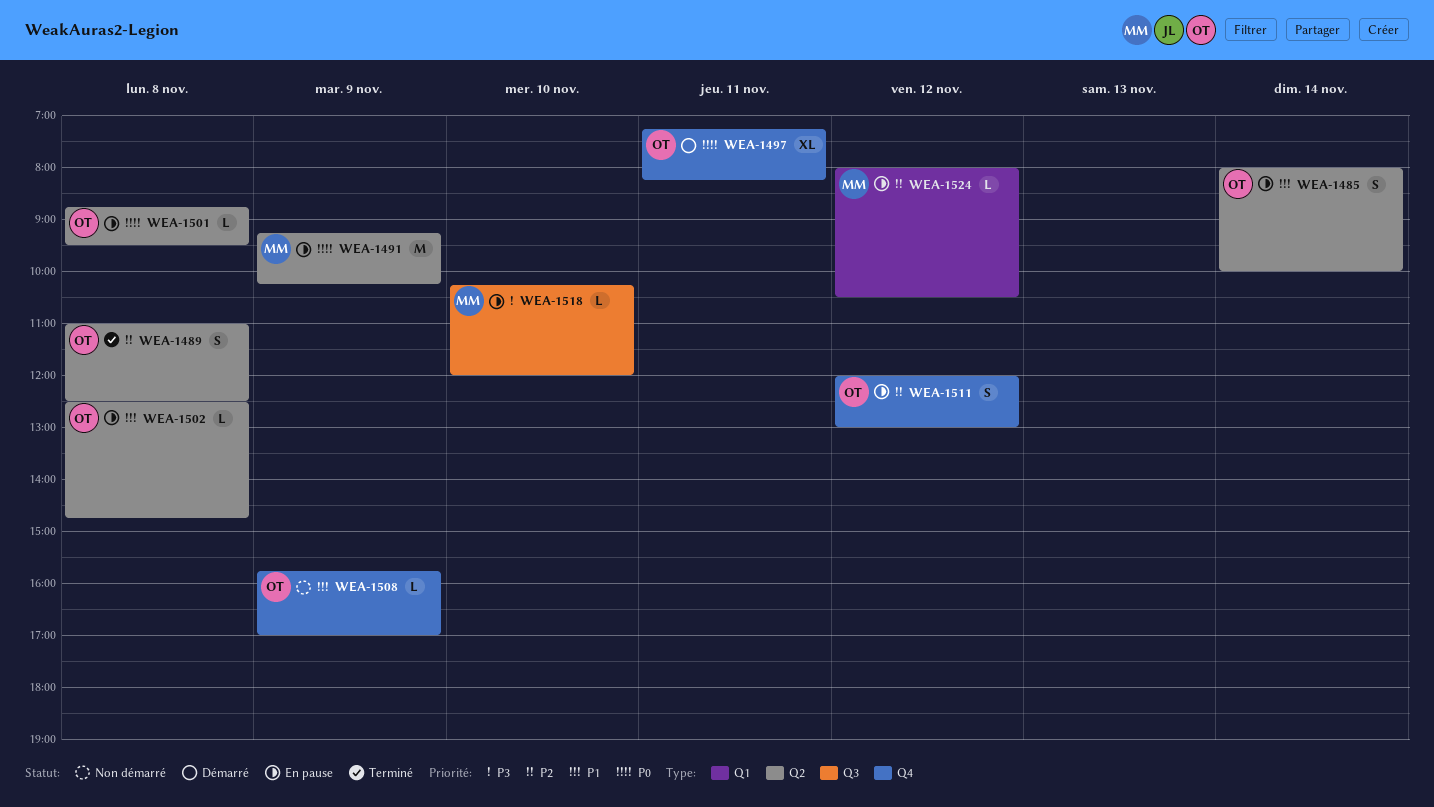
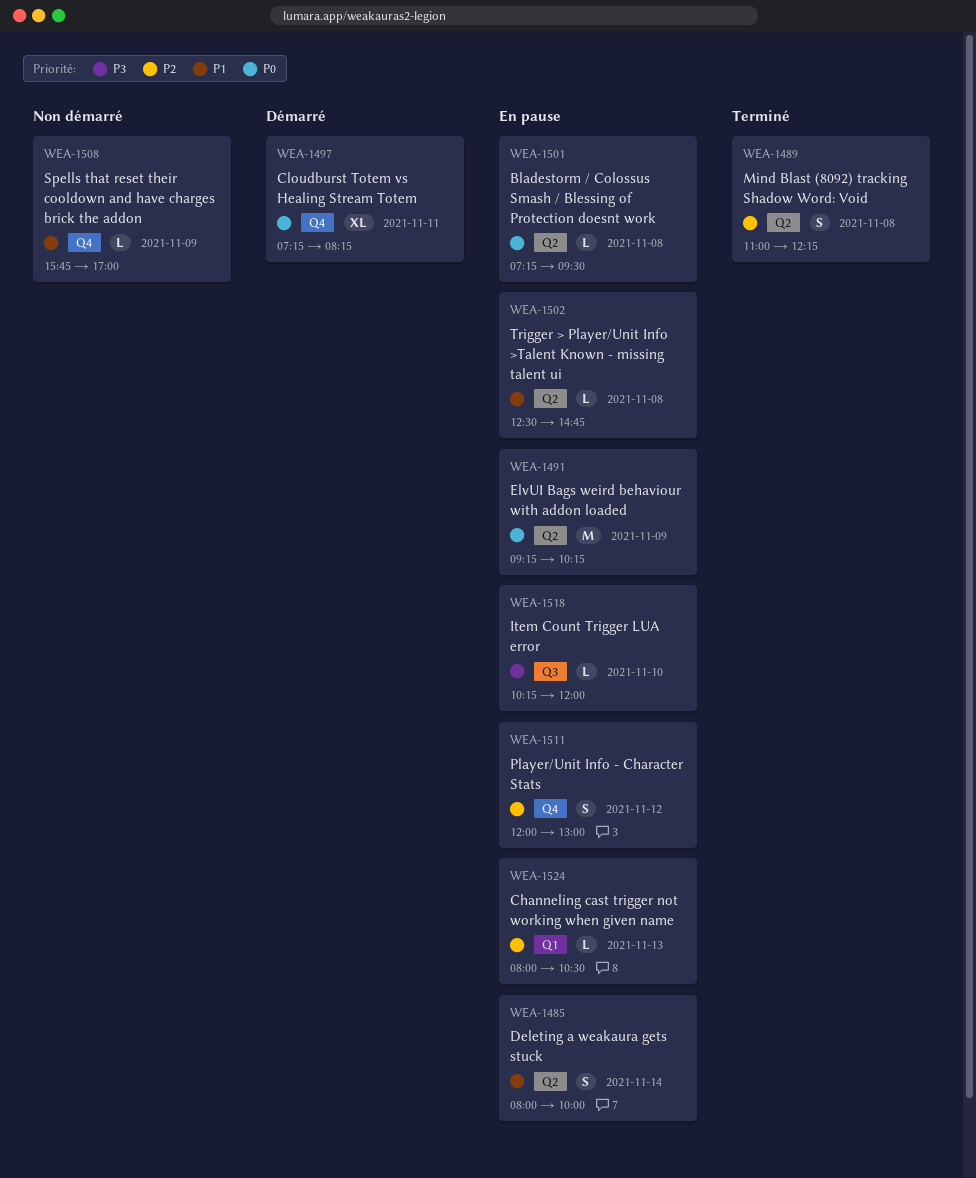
WEA-1489, ends: 12:30 -> 12:15
WEA-1501, begins: 08:45 -> 07:15
WEA-1524, day: Nov 12 -> Nov 13

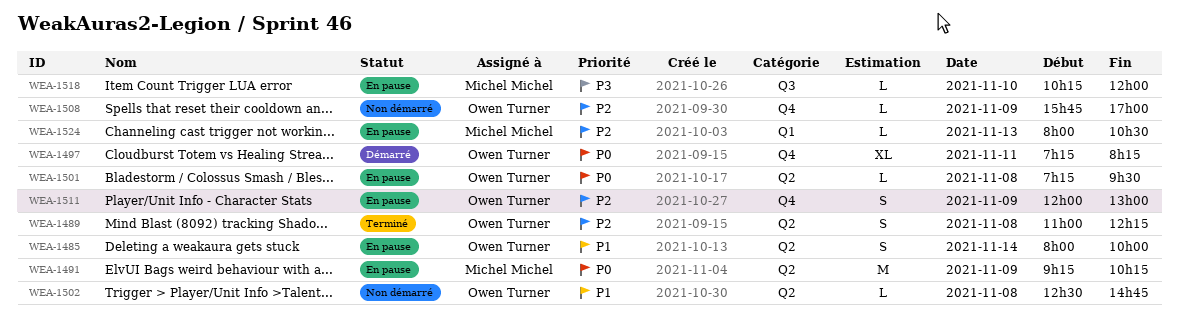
WEA-1502, status: En pause -> Non démarré
WEA-1508, priority: P1 -> P2
WEA-1511, day: Nov 12 -> Nov 9

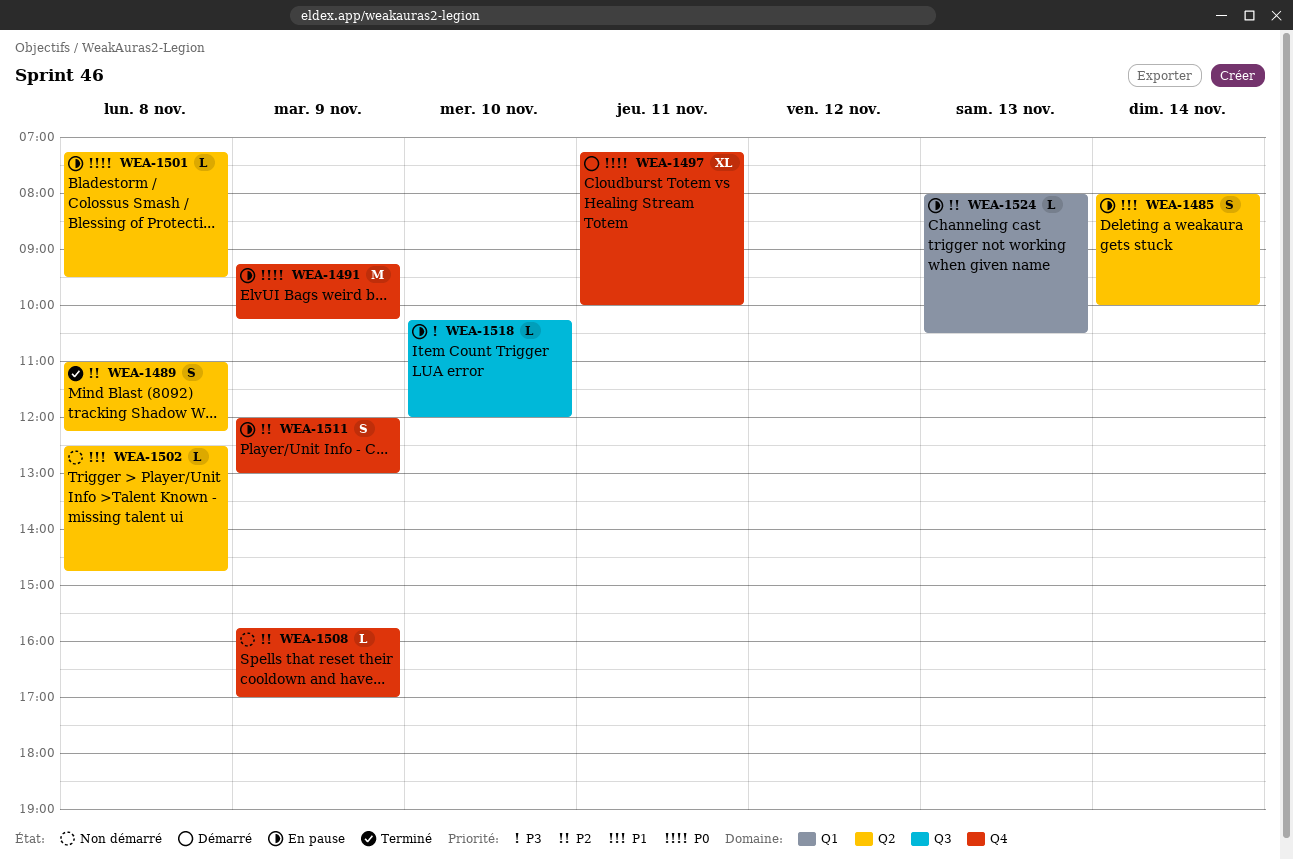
WEA-1491, label: Q2 -> Q4
WEA-1497, ends: 08:15 -> 10:00

